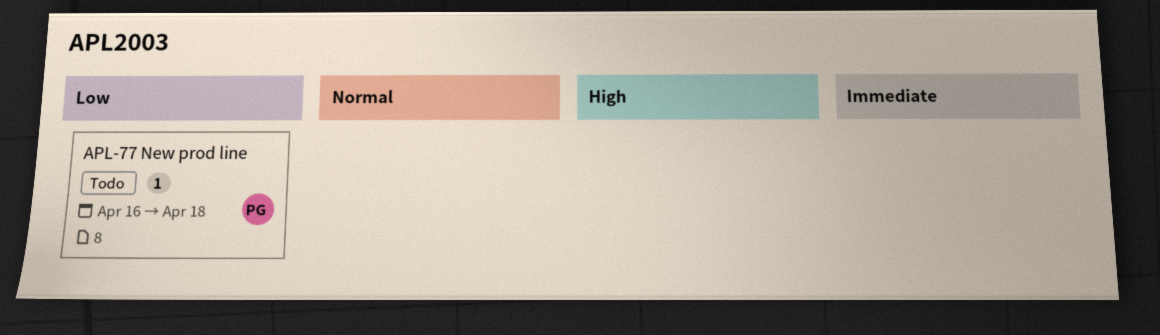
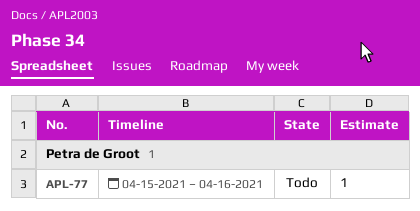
APL-77, start: Apr 16 -> Apr 15
APL-77, due: Apr 18 -> Apr 16

